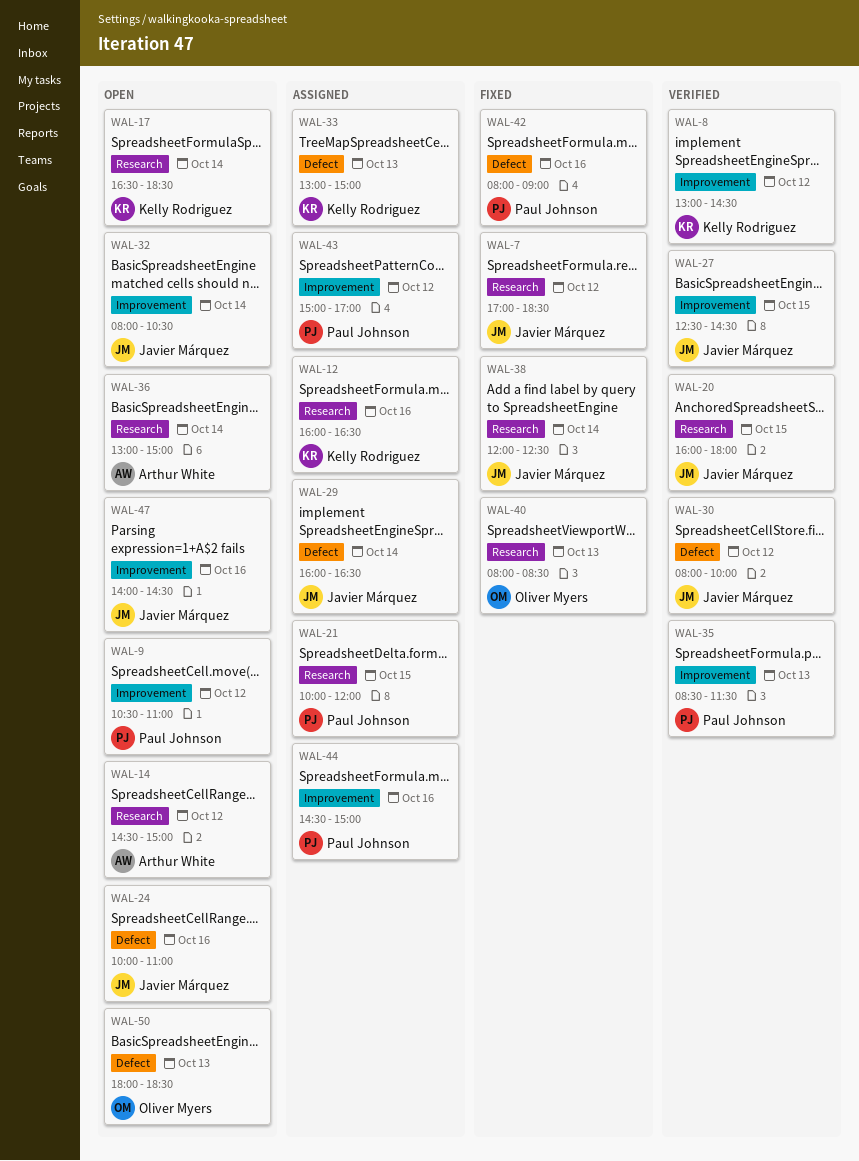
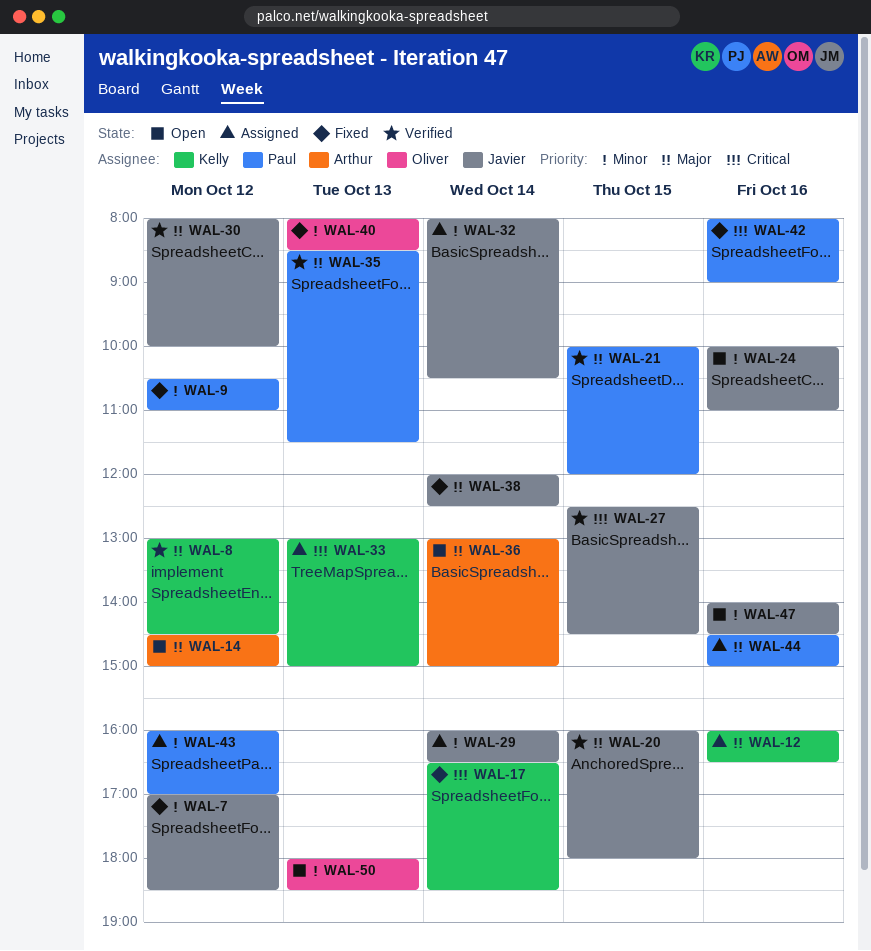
WAL-9, status: Open -> Fixed
WAL-17, status: Open -> Fixed
WAL-21, status: Assigned -> Verified
WAL-32, status: Open -> Assigned
WAL-43, begins: 15:00 -> 16:00

